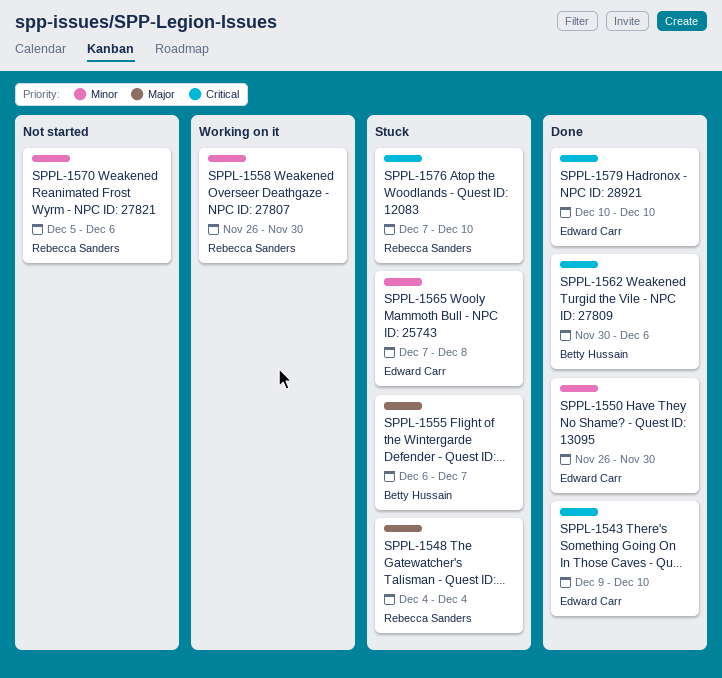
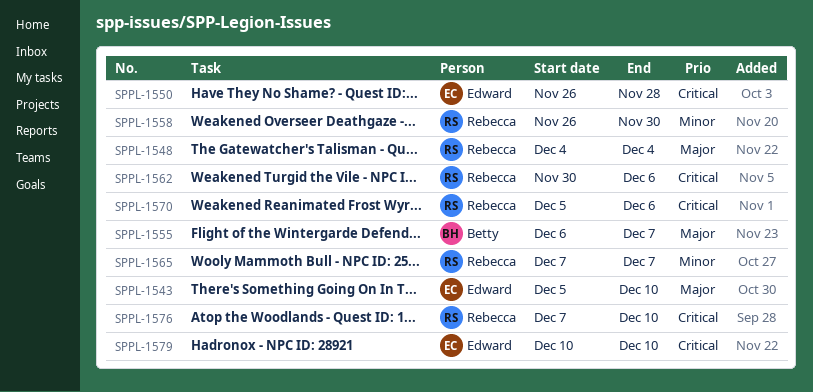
SPPL-1543, priority: Critical -> Major
SPPL-1543, start: Dec 9 -> Dec 5
SPPL-1550, priority: Minor -> Critical
SPPL-1550, due: Nov 30 -> Nov 28
SPPL-1562, owner: Betty Hussain -> Rebecca Sanders
SPPL-1565, owner: Edward Carr -> Rebecca Sanders
SPPL-1565, due: Dec 8 -> Dec 7
SPPL-1570, priority: Minor -> Critical

